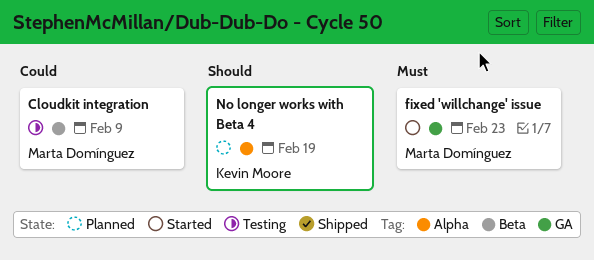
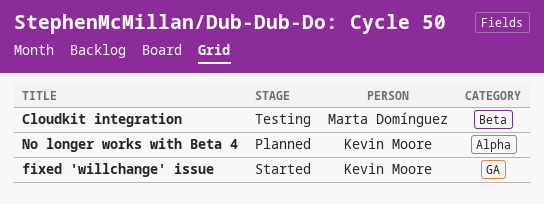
fixed 'willchange' issue, owner: Marta Domínguez -> Kevin Moore

